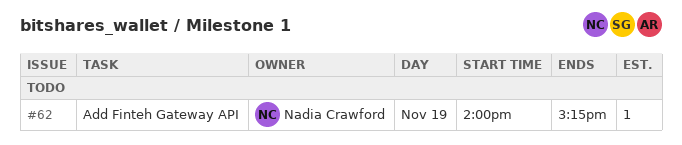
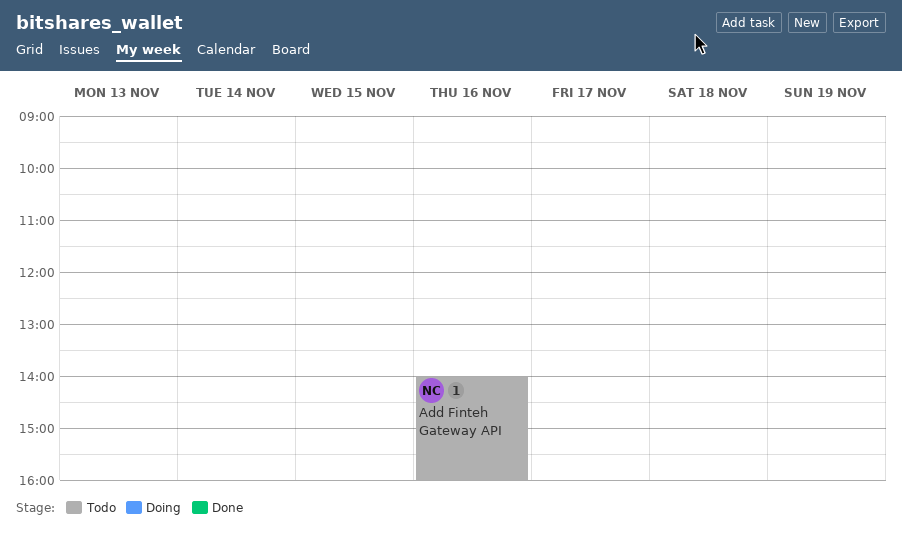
Add Finteh Gateway API, day: Nov 19 -> Nov 16
Add Finteh Gateway API, ends: 15:15 -> 16:00

